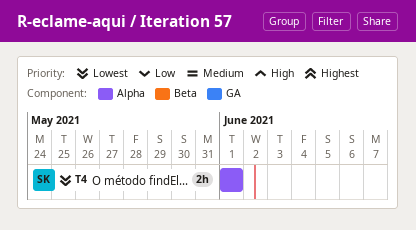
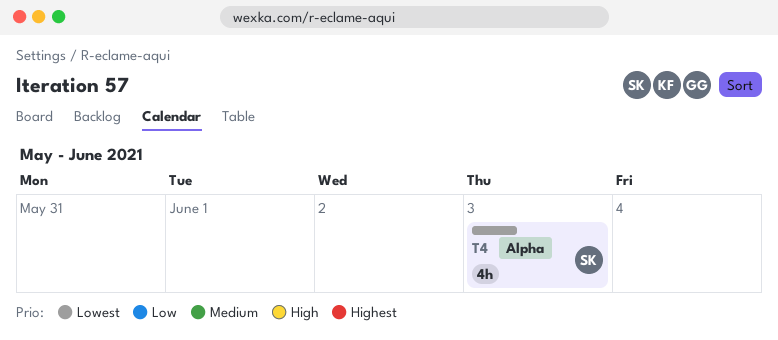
T4, estimate: 2h -> 4h
T4, due: Jun 1 -> Jun 3

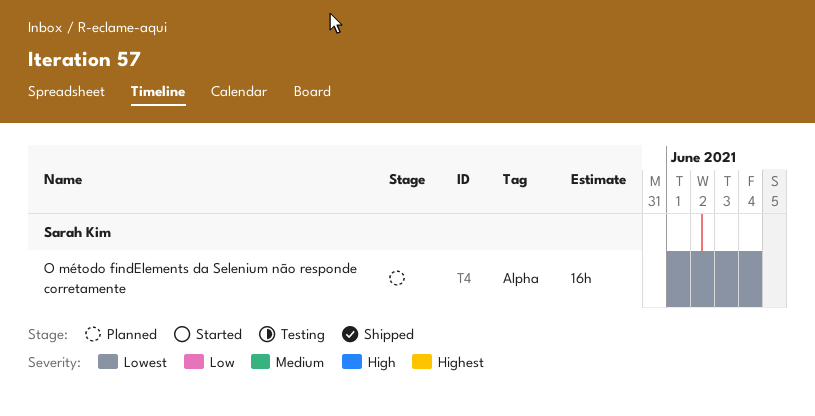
T4, estimate: 4h -> 16h
T4, due: Jun 3 -> Jun 4

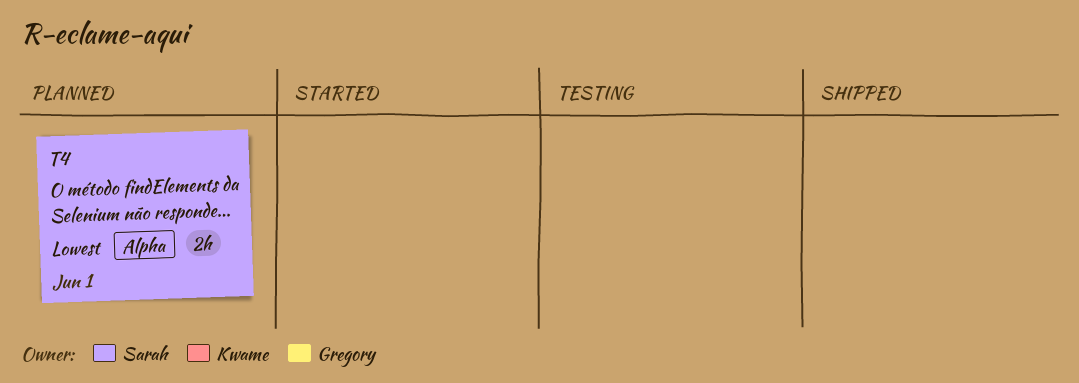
T4, estimate: 16h -> 2h
T4, due: Jun 4 -> Jun 1

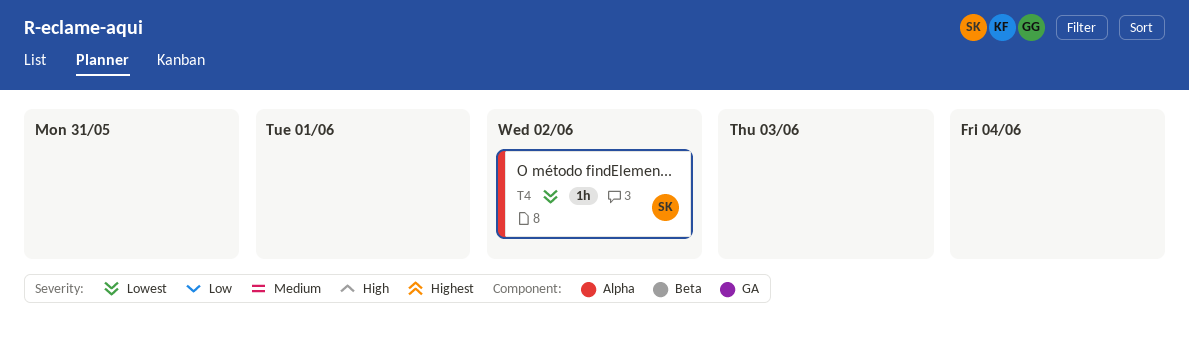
T4, estimate: 2h -> 1h
T4, due: Jun 1 -> Jun 2

